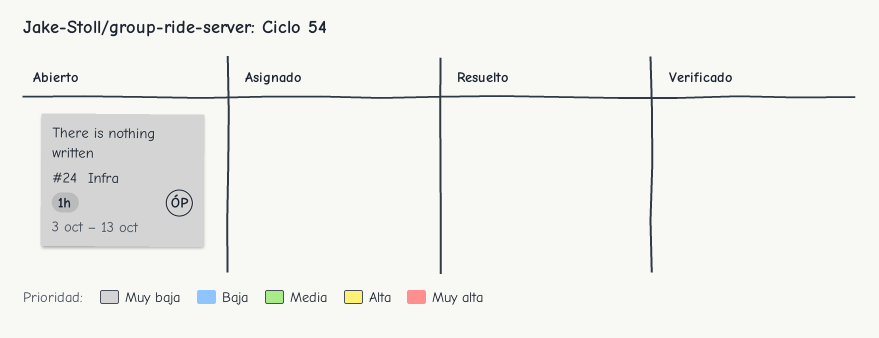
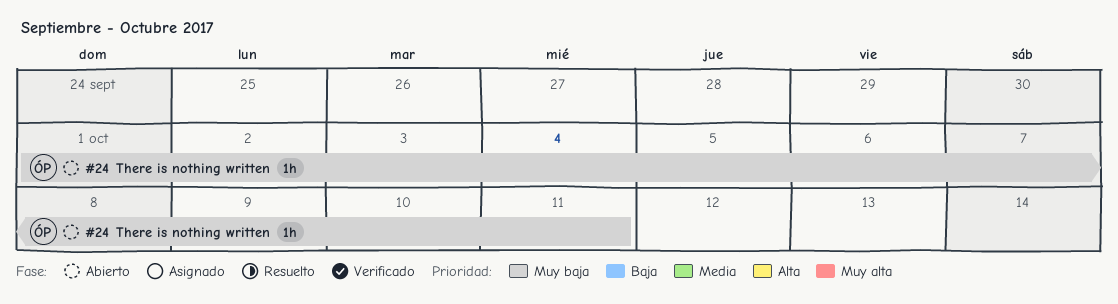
#24, start: Oct 3 -> Oct 1
#24, due: Oct 13 -> Oct 11

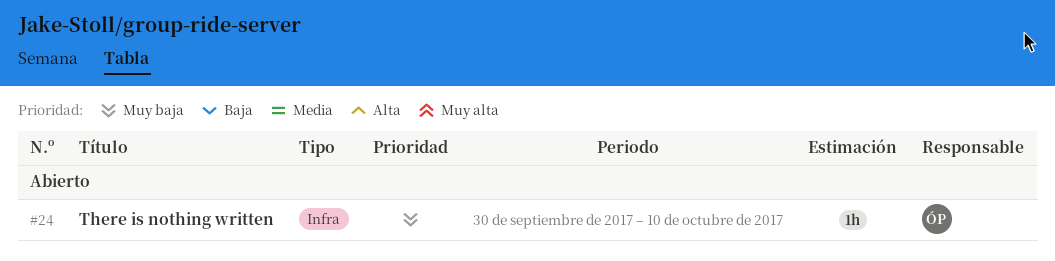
#24, start: Oct 1 -> Sep 30
#24, due: Oct 11 -> Oct 10

